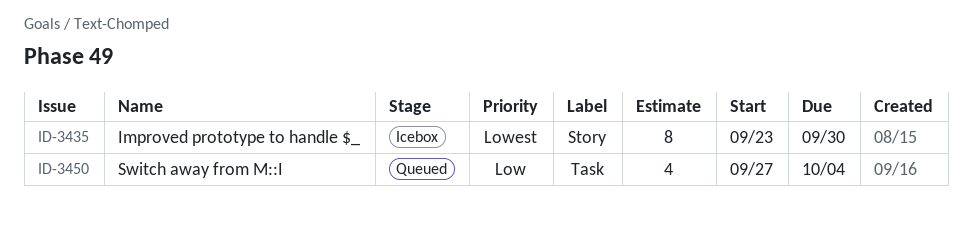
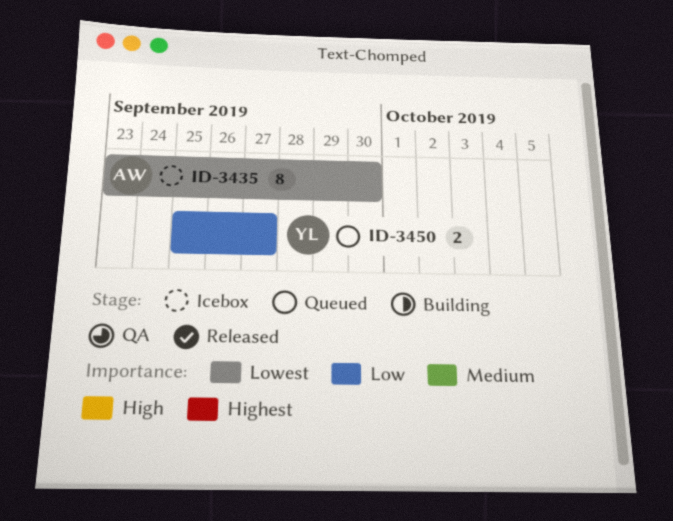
ID-3450, estimate: 4 -> 2
ID-3450, start: Sep 27 -> Sep 25
ID-3450, due: Oct 4 -> Sep 27

